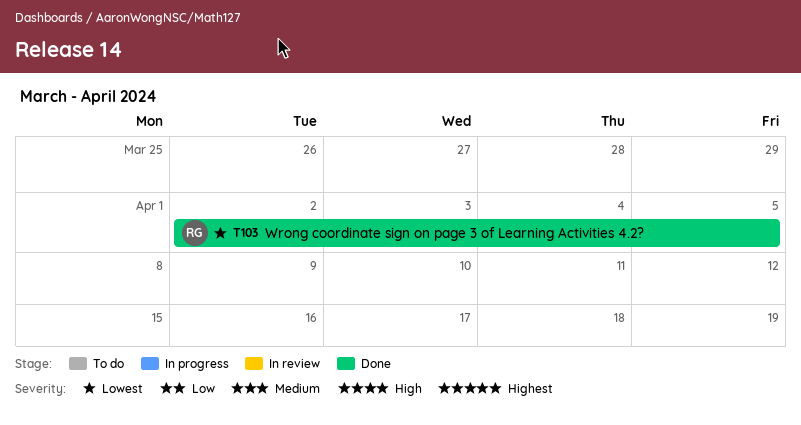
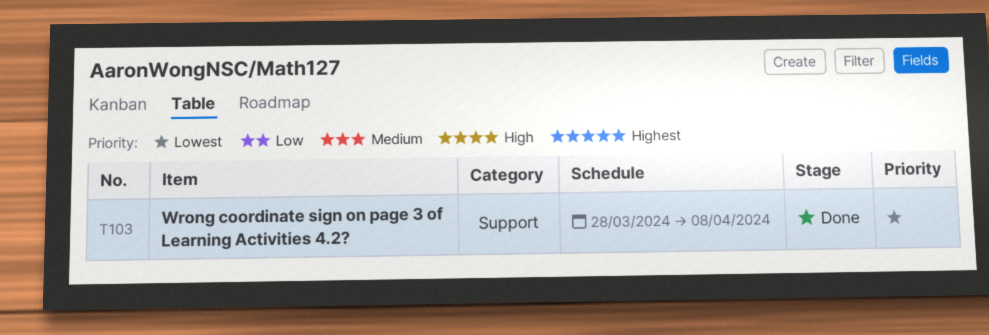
T103, start: Apr 2 -> Mar 28
T103, due: Apr 5 -> Apr 8

